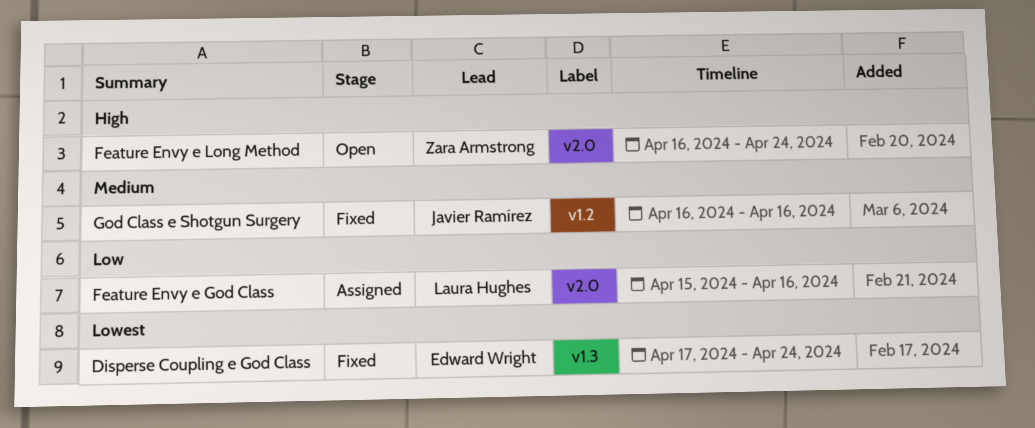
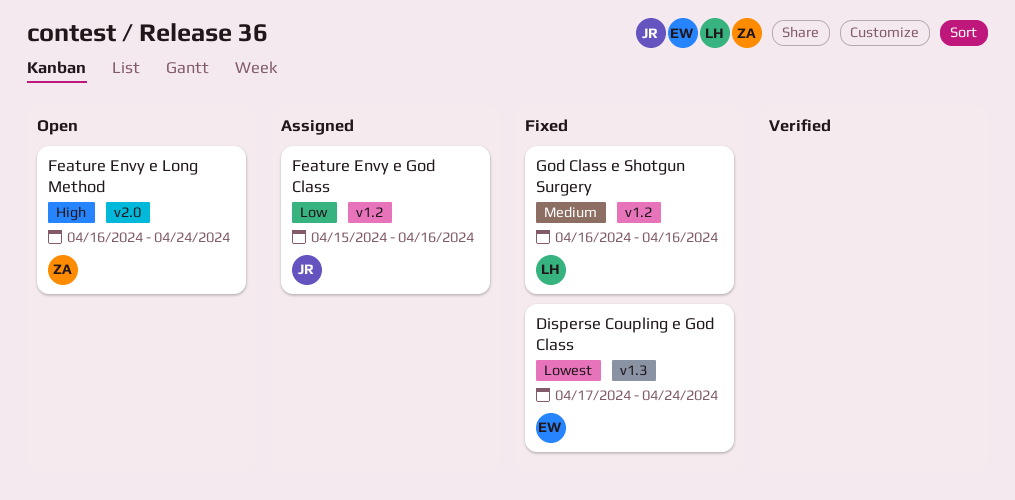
Feature Envy e God Class, owner: Laura Hughes -> Javier Ramírez
Feature Envy e God Class, label: v2.0 -> v1.2
God Class e Shotgun Surgery, owner: Javier Ramírez -> Laura Hughes

